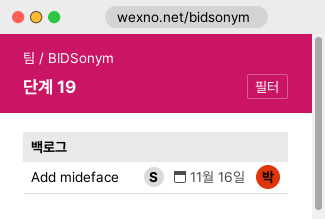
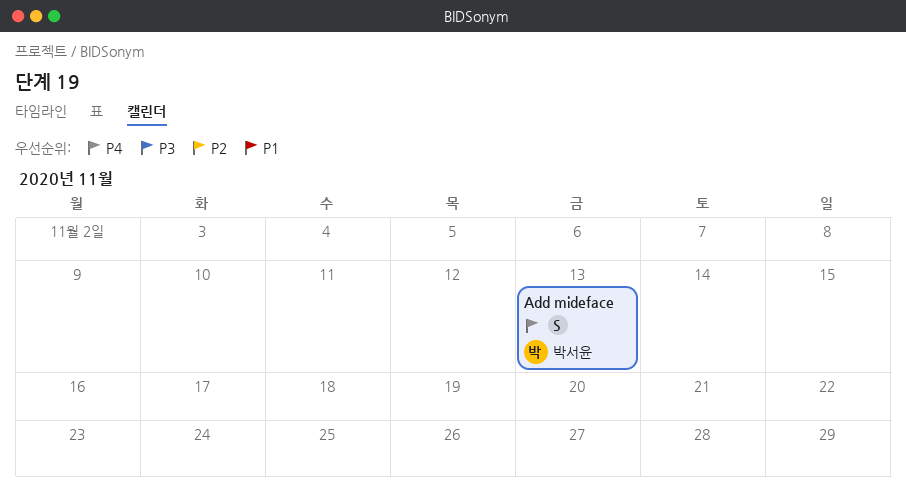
Add mideface, due: Nov 16 -> Nov 13

